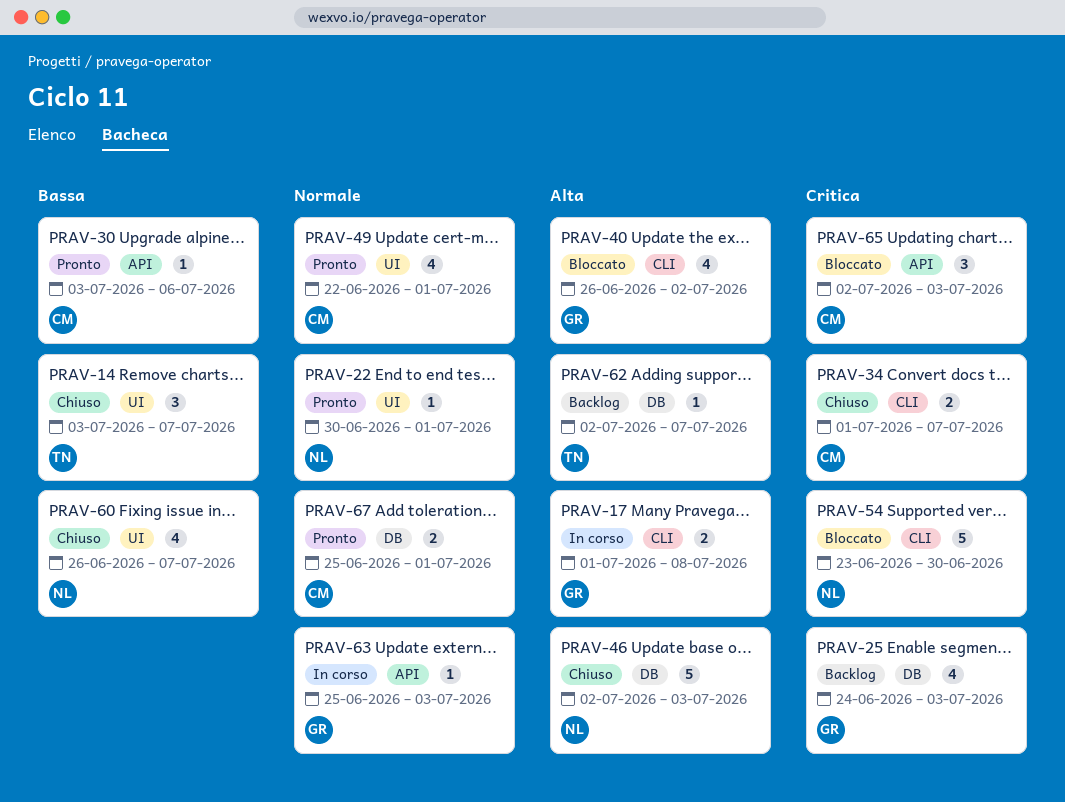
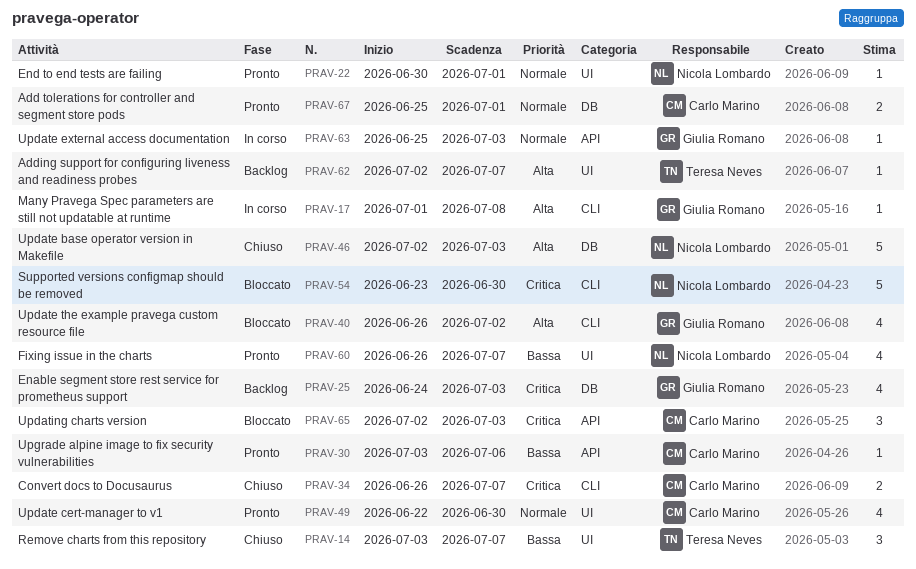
PRAV-17, estimate: 2 -> 1
PRAV-34, start: Jul 1 -> Jun 26
PRAV-49, due: Jul 1 -> Jun 30
PRAV-60, status: Chiuso -> Pronto
PRAV-62, label: DB -> UI

